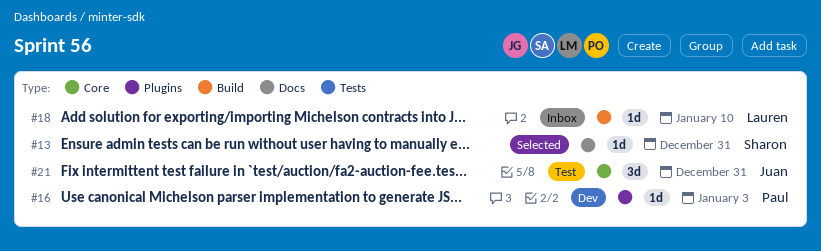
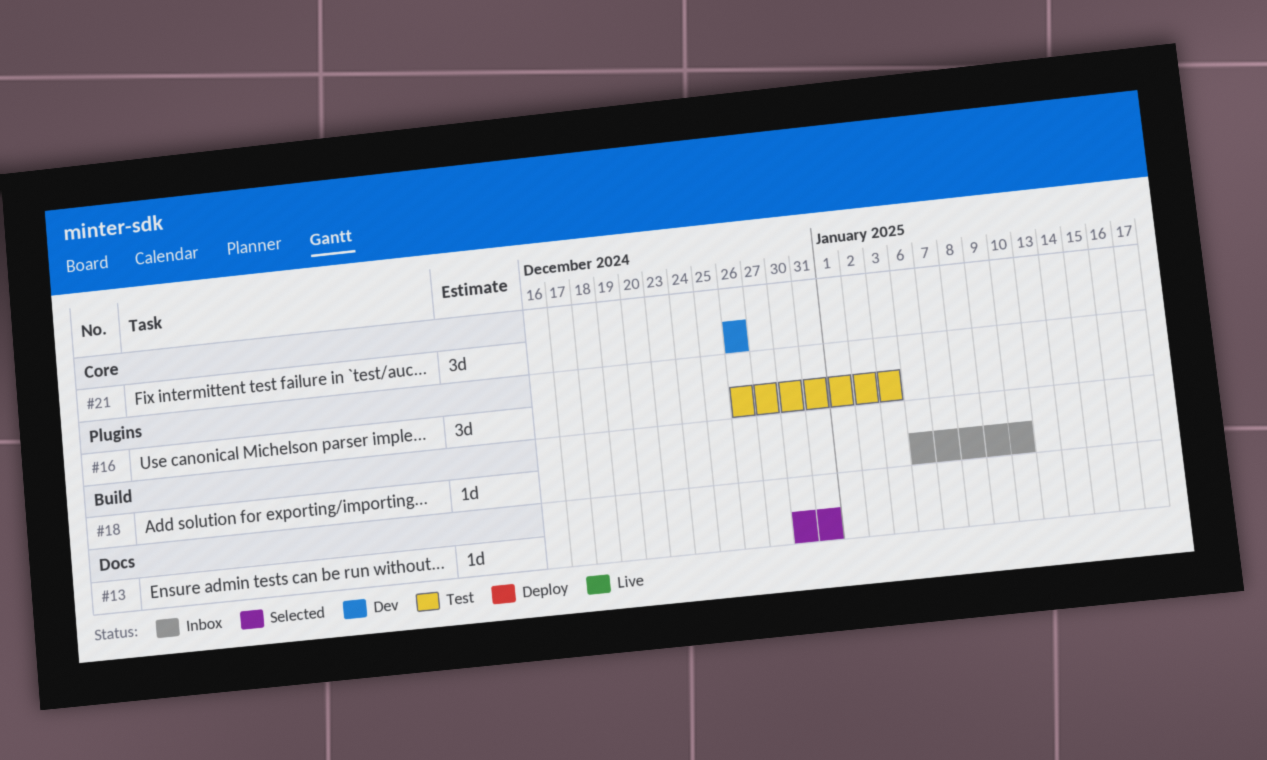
#16, status: Dev -> Test
#16, estimate: 1d -> 3d
#21, status: Test -> Dev
#21, due: Dec 31 -> Dec 26

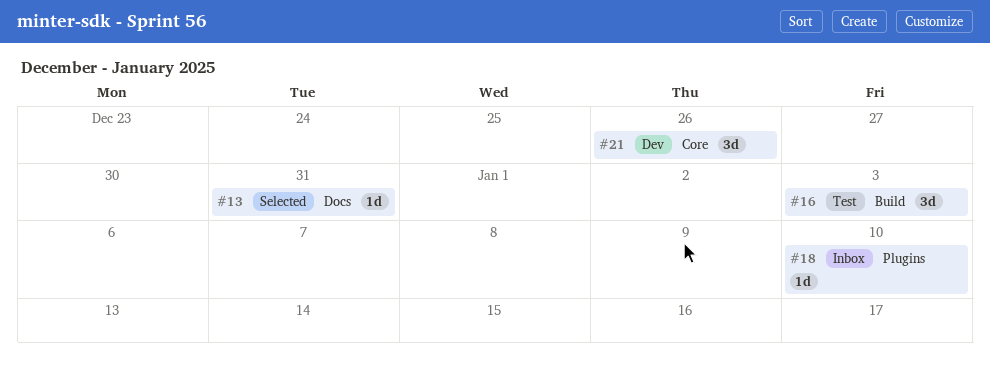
#16, label: Plugins -> Build
#18, label: Build -> Plugins

